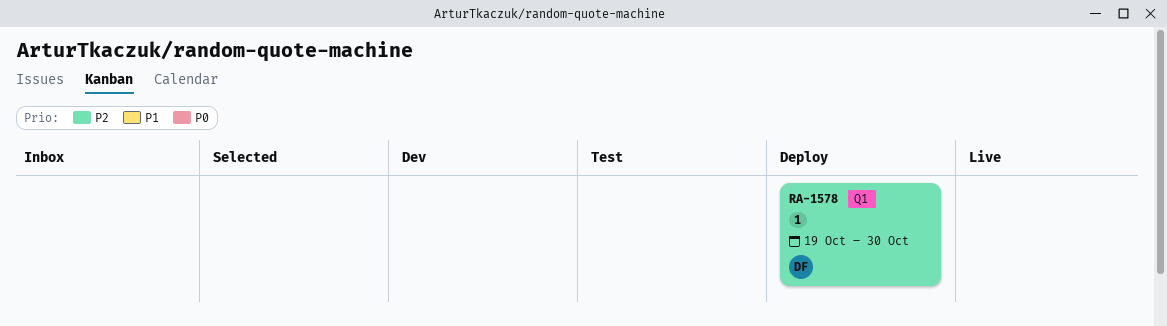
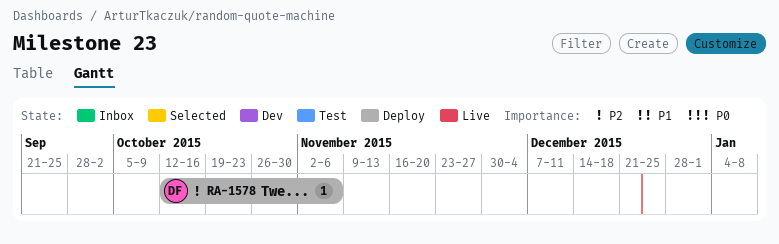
RA-1578, start: Oct 19 -> Oct 12
RA-1578, due: Oct 30 -> Nov 6

